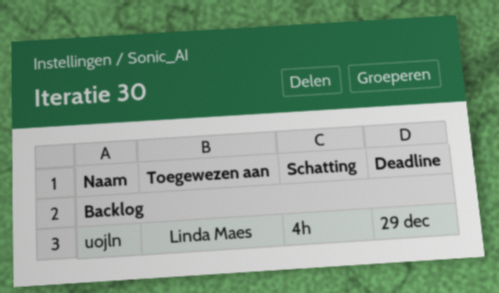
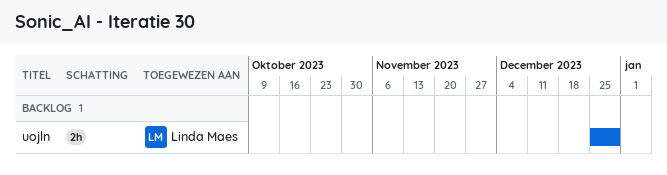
uojln, estimate: 4h -> 2h

